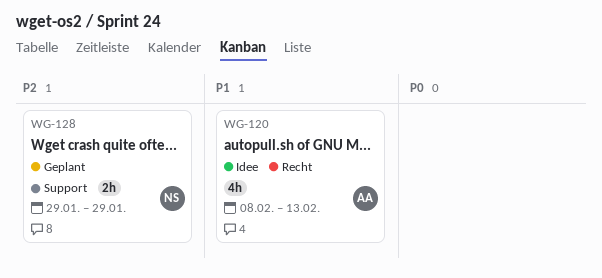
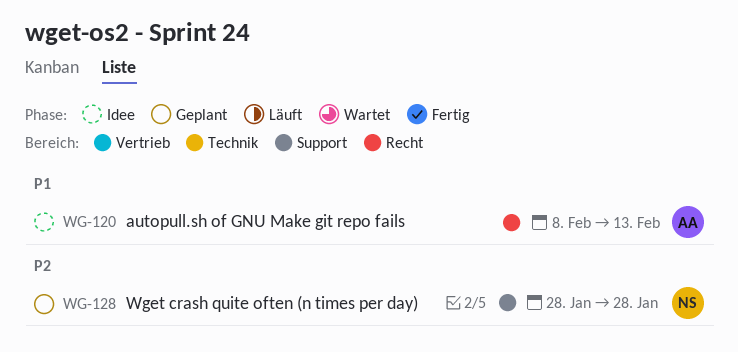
WG-128, start: Jan 29 -> Jan 28
WG-128, due: Jan 29 -> Jan 28

